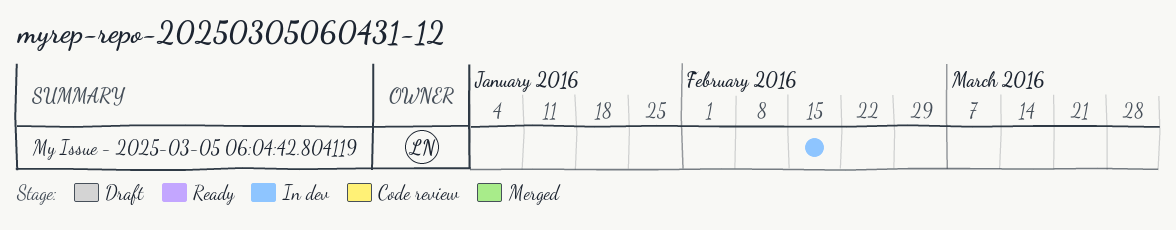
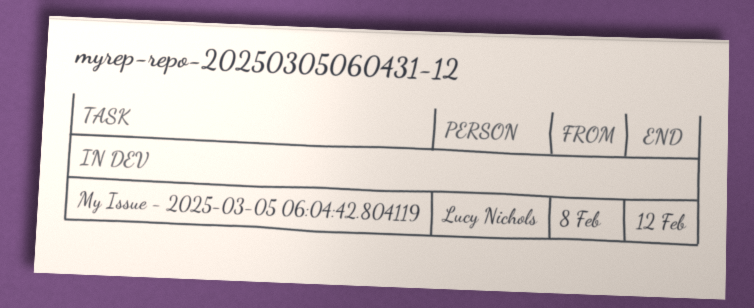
My Issue - 2025-03-05 06:04:42.804119, start: Feb 15 -> Feb 8
My Issue - 2025-03-05 06:04:42.804119, due: Feb 19 -> Feb 12

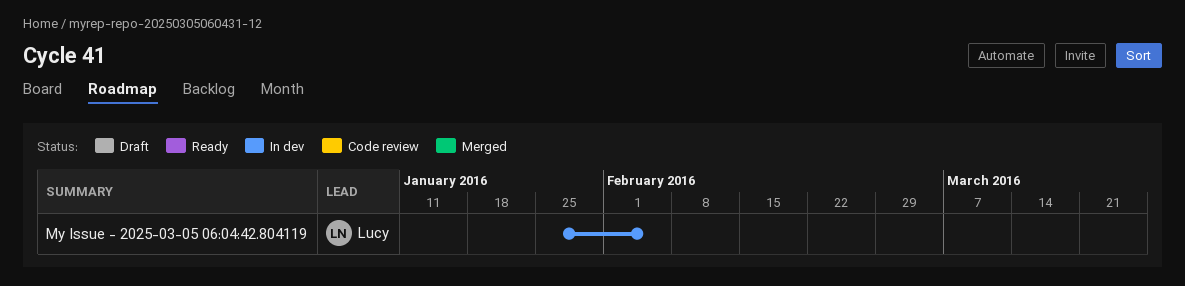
My Issue - 2025-03-05 06:04:42.804119, start: Feb 8 -> Jan 25
My Issue - 2025-03-05 06:04:42.804119, due: Feb 12 -> Feb 5

